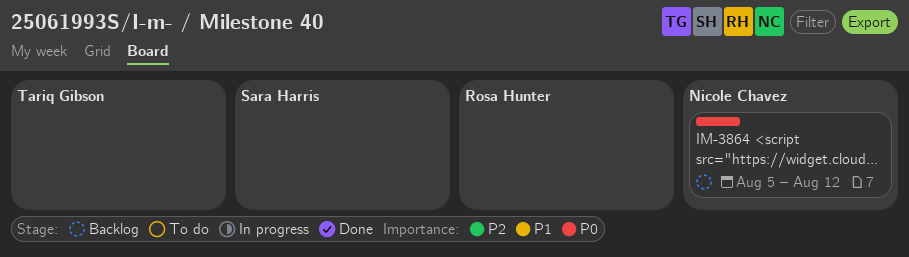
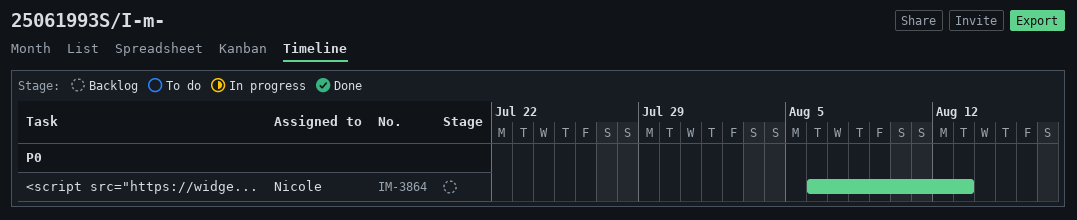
IM-3864, start: Aug 5 -> Aug 6
IM-3864, due: Aug 12 -> Aug 13

